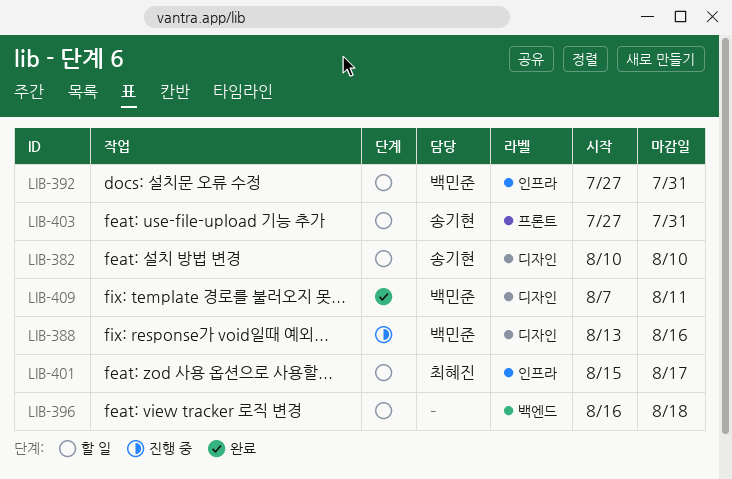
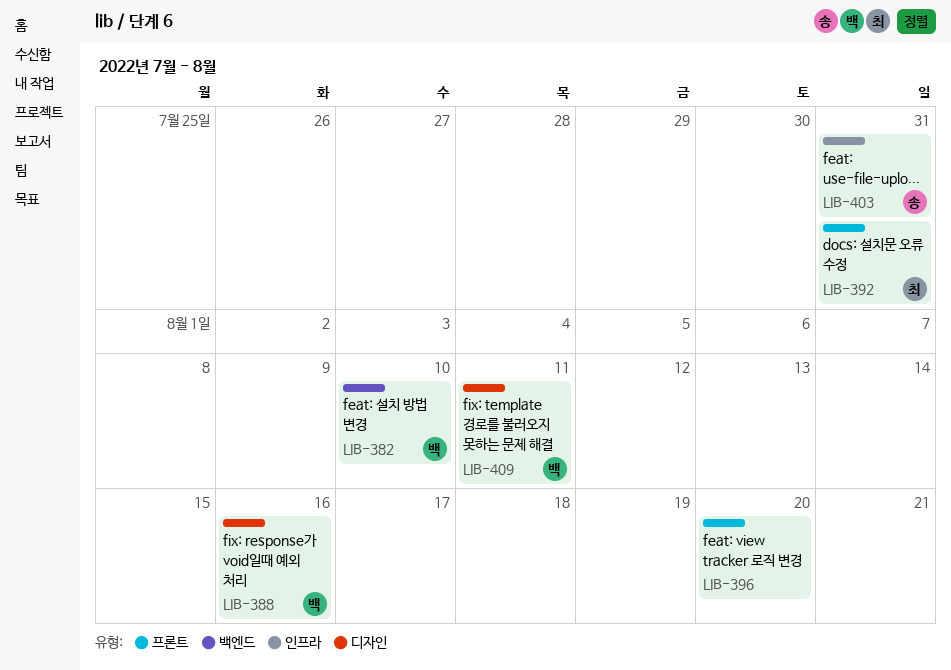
LIB-382, owner: 송기현 -> 백민준
LIB-382, label: 디자인 -> 백엔드
LIB-392, owner: 백민준 -> 최혜진
LIB-392, label: 인프라 -> 프론트
LIB-396, label: 백엔드 -> 프론트
LIB-396, due: Aug 18 -> Aug 20
LIB-401: present -> none
LIB-403, label: 프론트 -> 인프라

